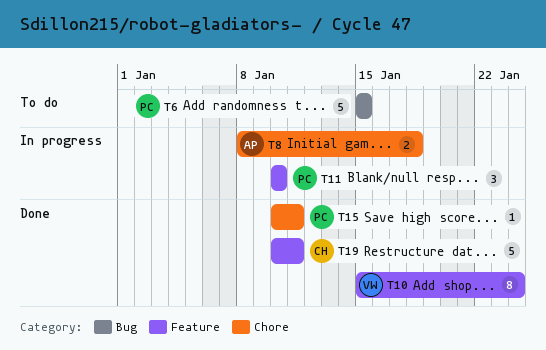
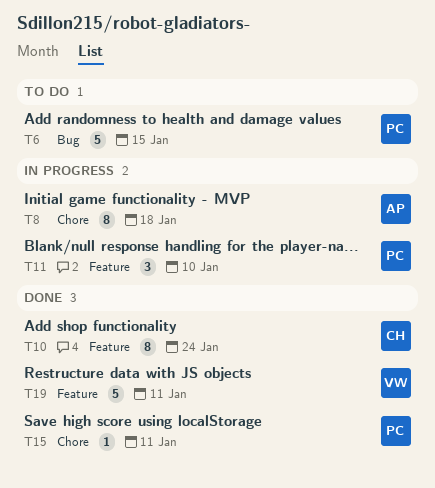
T8, estimate: 2 -> 8
T10, owner: VW -> CH
T19, owner: CH -> VW

